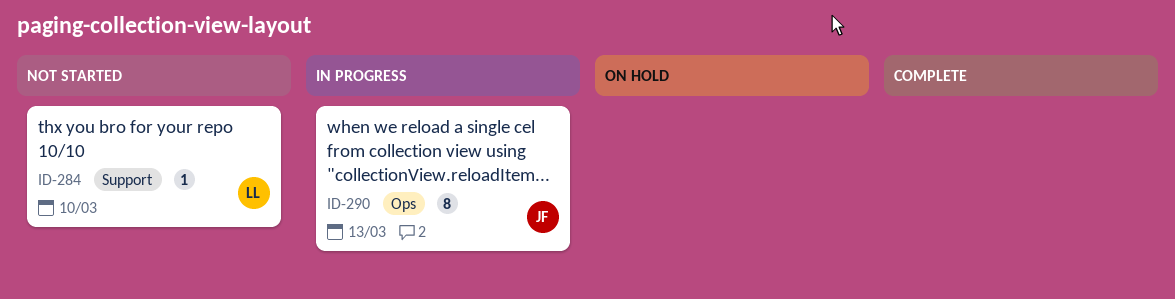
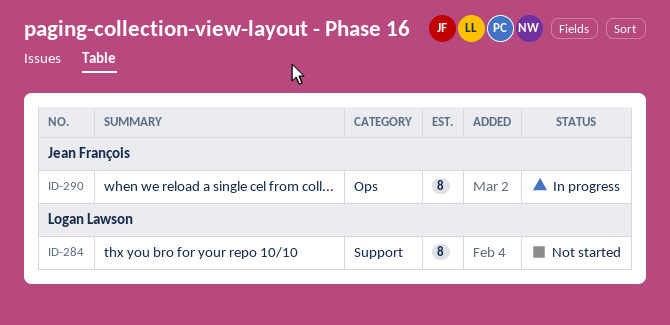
ID-284, estimate: 1 -> 8

